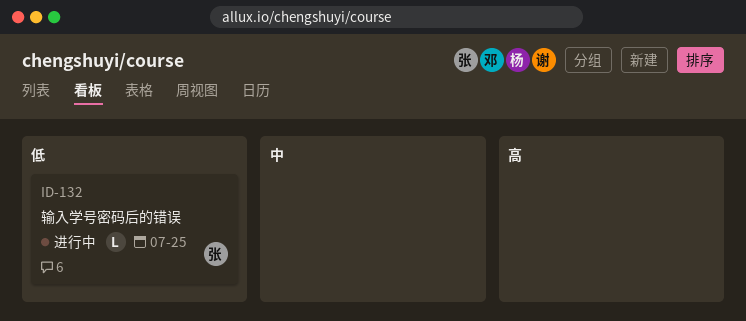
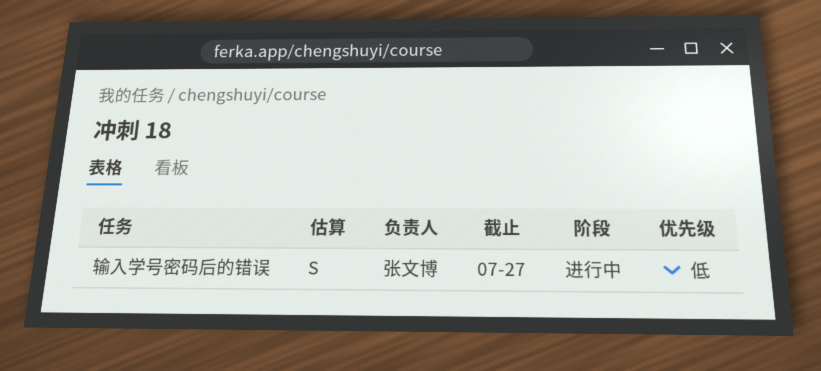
输入学号密码后的错误, estimate: L -> S
输入学号密码后的错误, due: Jul 25 -> Jul 27

